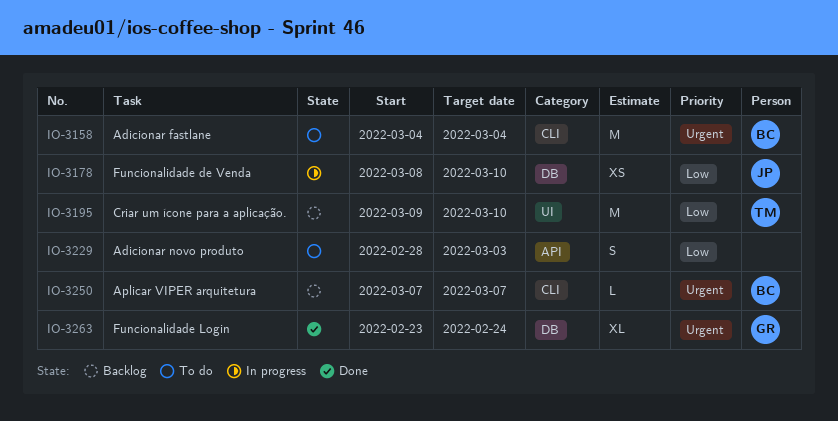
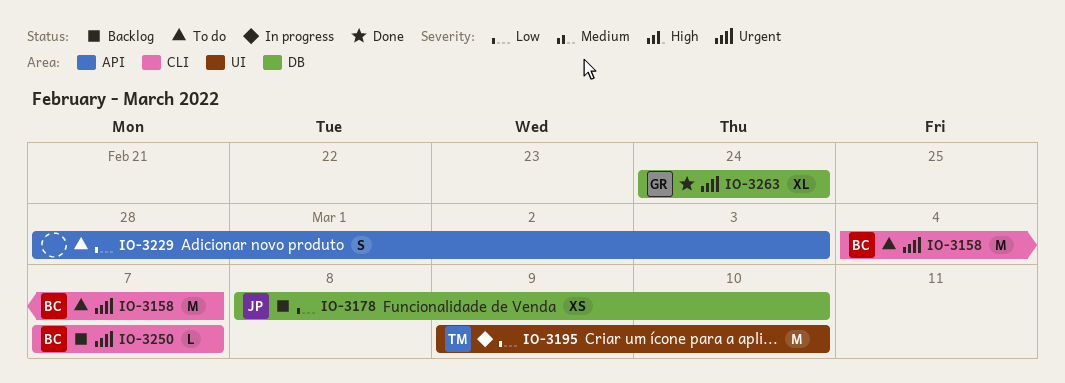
IO-3158, due: Mar 4 -> Mar 7
IO-3178, status: In progress -> Backlog
IO-3195, status: Backlog -> In progress
IO-3263, start: Feb 23 -> Feb 24

